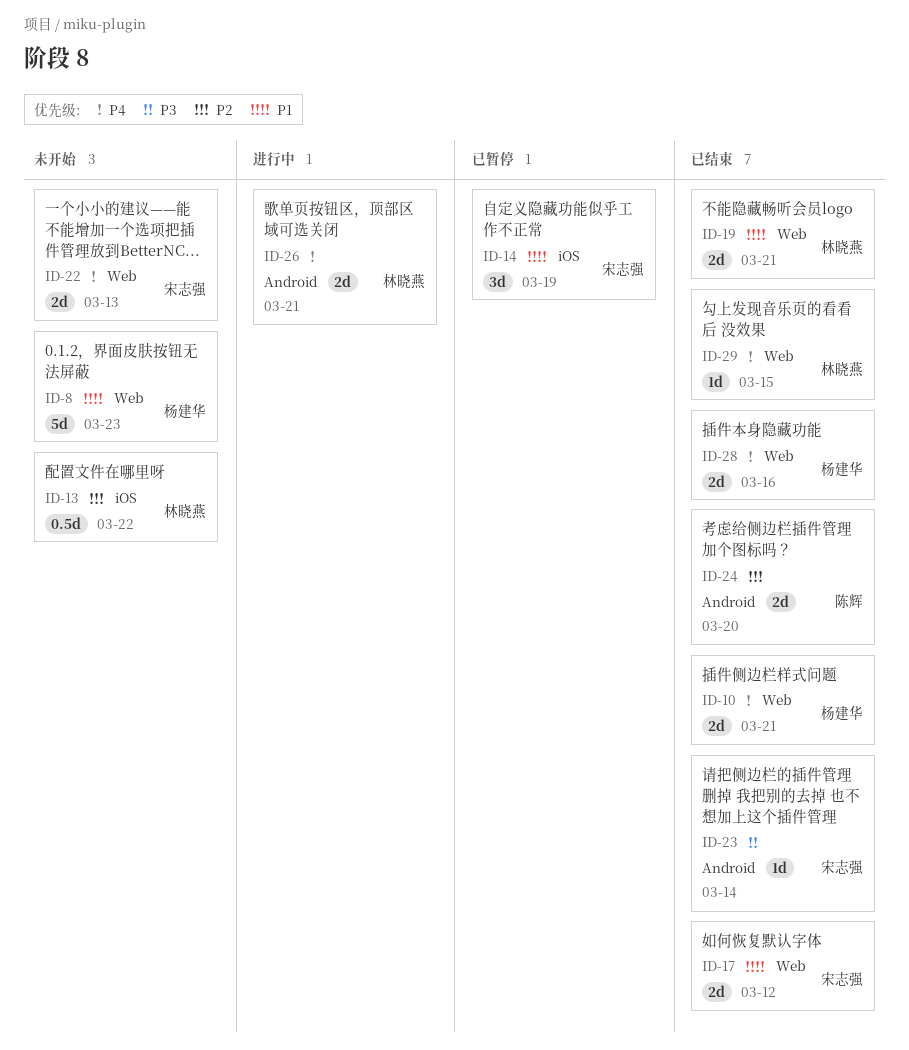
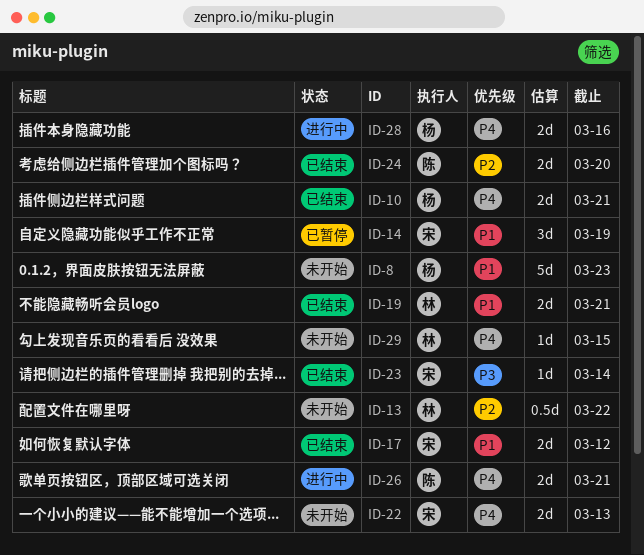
ID-26, owner: 林晓燕 -> 陈辉
ID-28, status: 已结束 -> 进行中
ID-29, status: 已结束 -> 未开始

